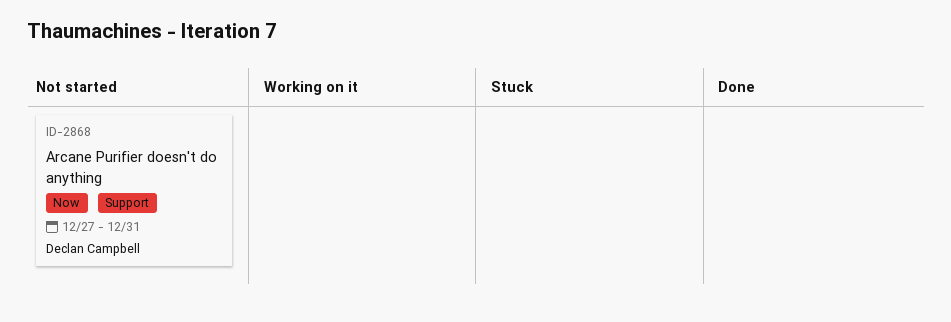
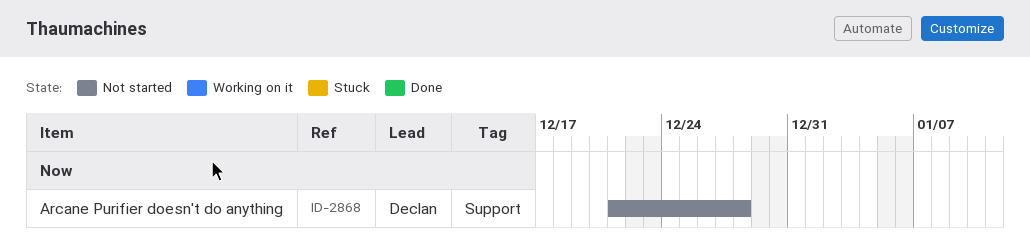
ID-2868, start: Dec 27 -> Dec 21
ID-2868, due: Dec 31 -> Dec 28

